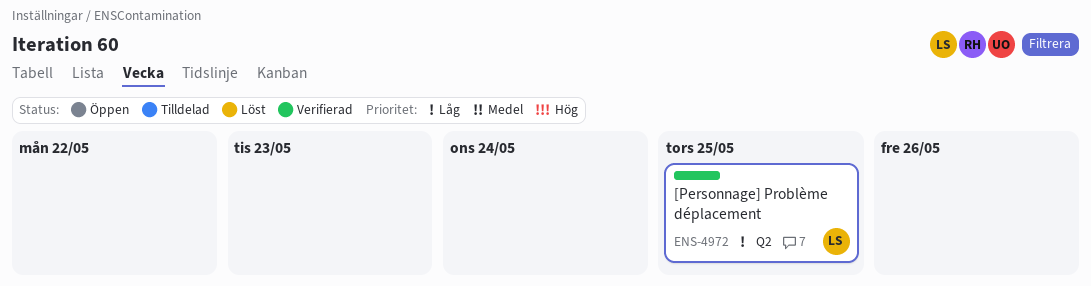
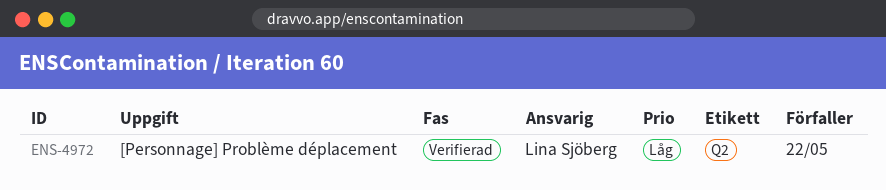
ENS-4972, due: May 25 -> May 22

